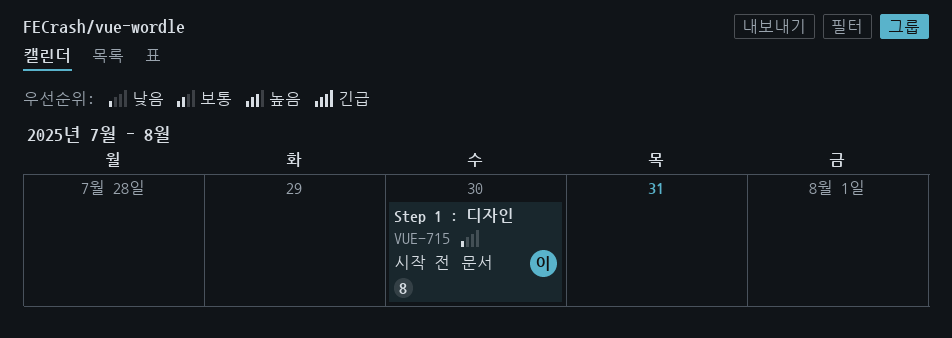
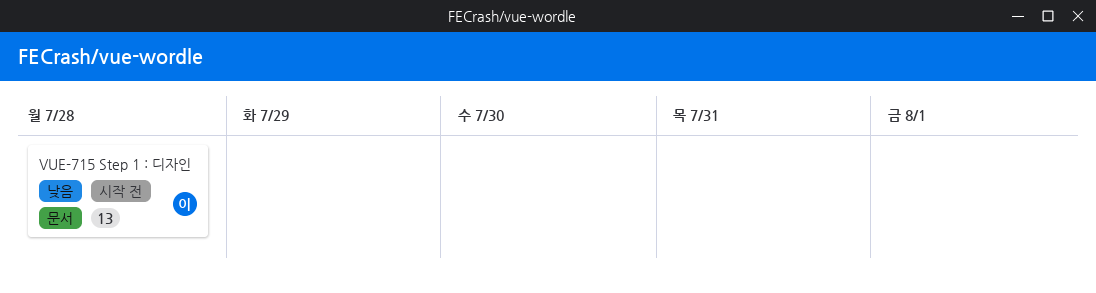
VUE-715, estimate: 8 -> 13
VUE-715, due: Jul 30 -> Jul 28

